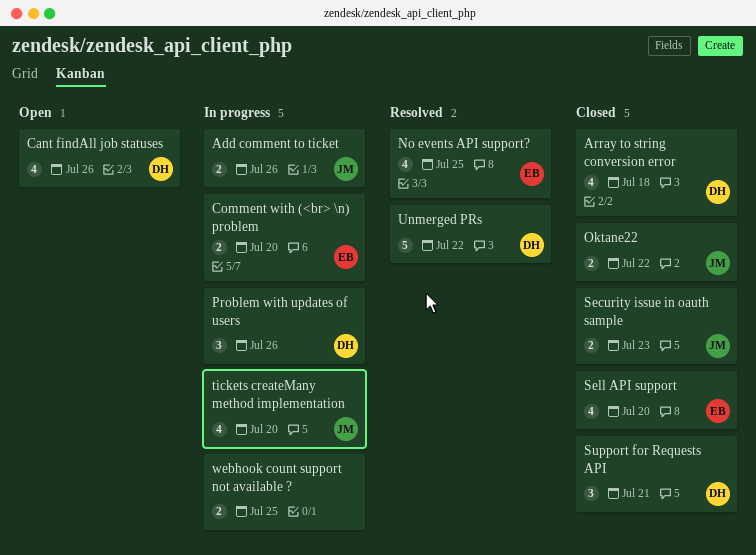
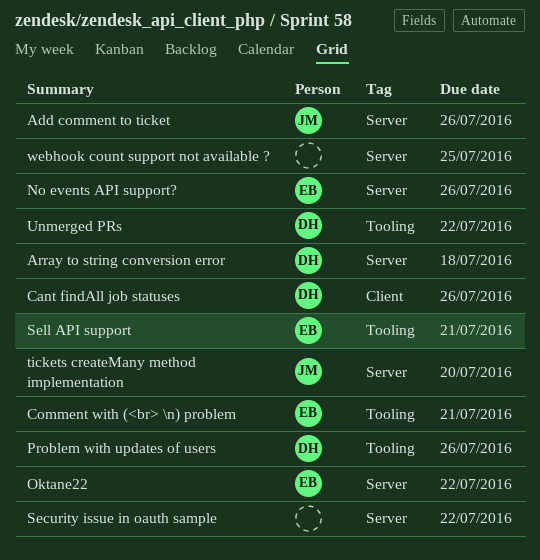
Comment with (<br> \n) problem, due: Jul 20 -> Jul 21
No events API support?, due: Jul 25 -> Jul 26
Oktane22, owner: JM -> EB
Security issue in oauth sample, owner: JM -> none
Security issue in oauth sample, due: Jul 23 -> Jul 22
Sell API support, due: Jul 20 -> Jul 21
Support for Requests API: present -> none

